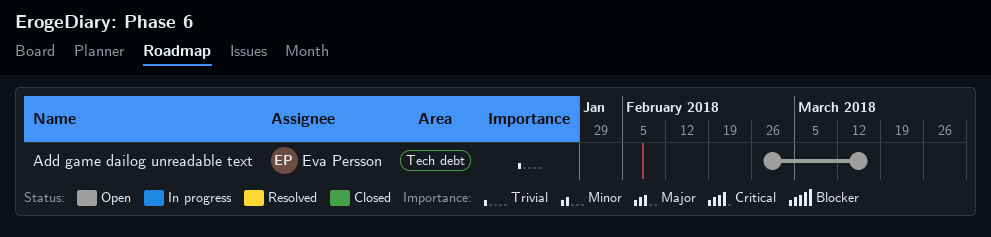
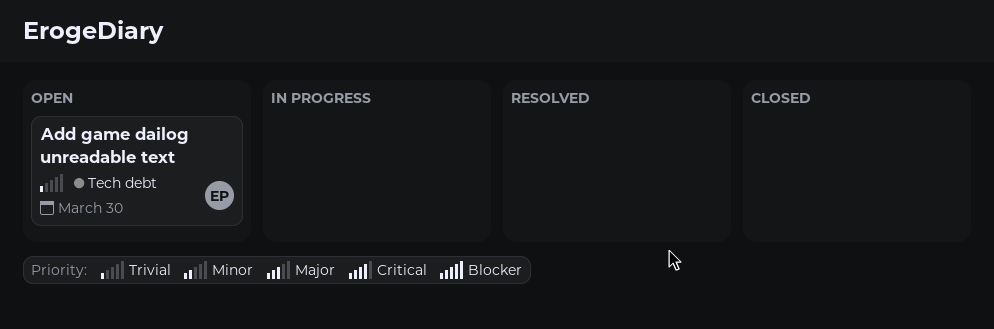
Add game dailog unreadable text, due: Mar 16 -> Mar 30

